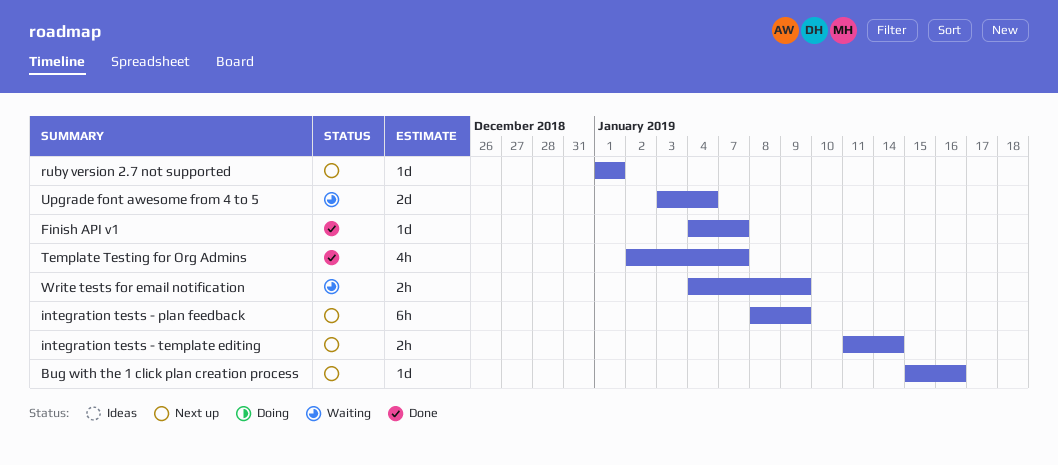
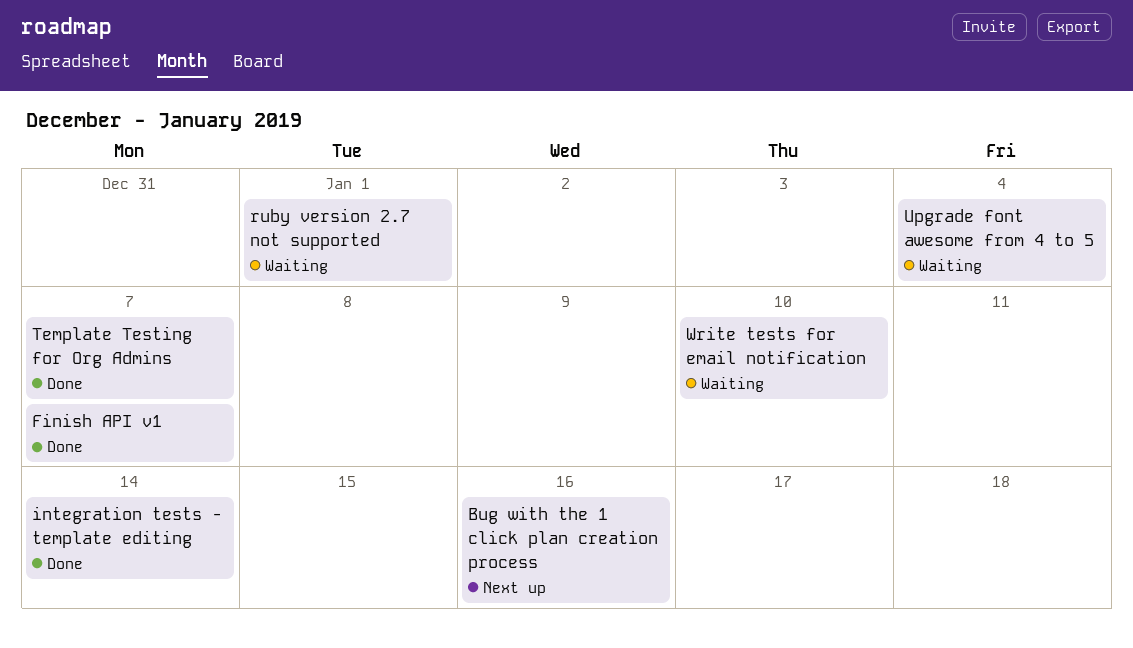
integration tests - plan feedback: present -> none
integration tests - template editing, status: Next up -> Done
ruby version 2.7 not supported, status: Next up -> Waiting
Write tests for email notification, due: Jan 9 -> Jan 10

